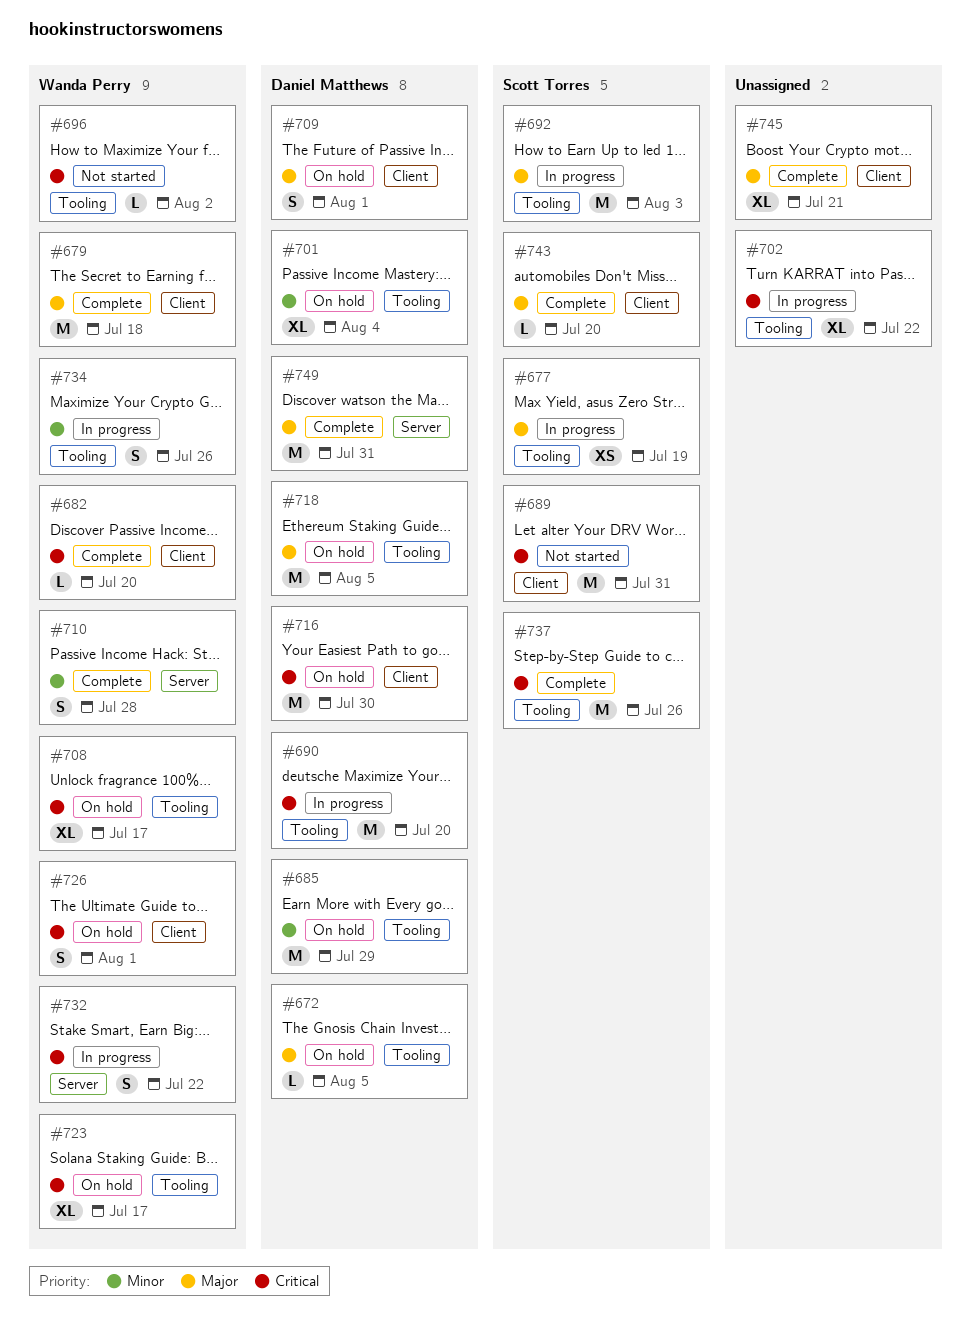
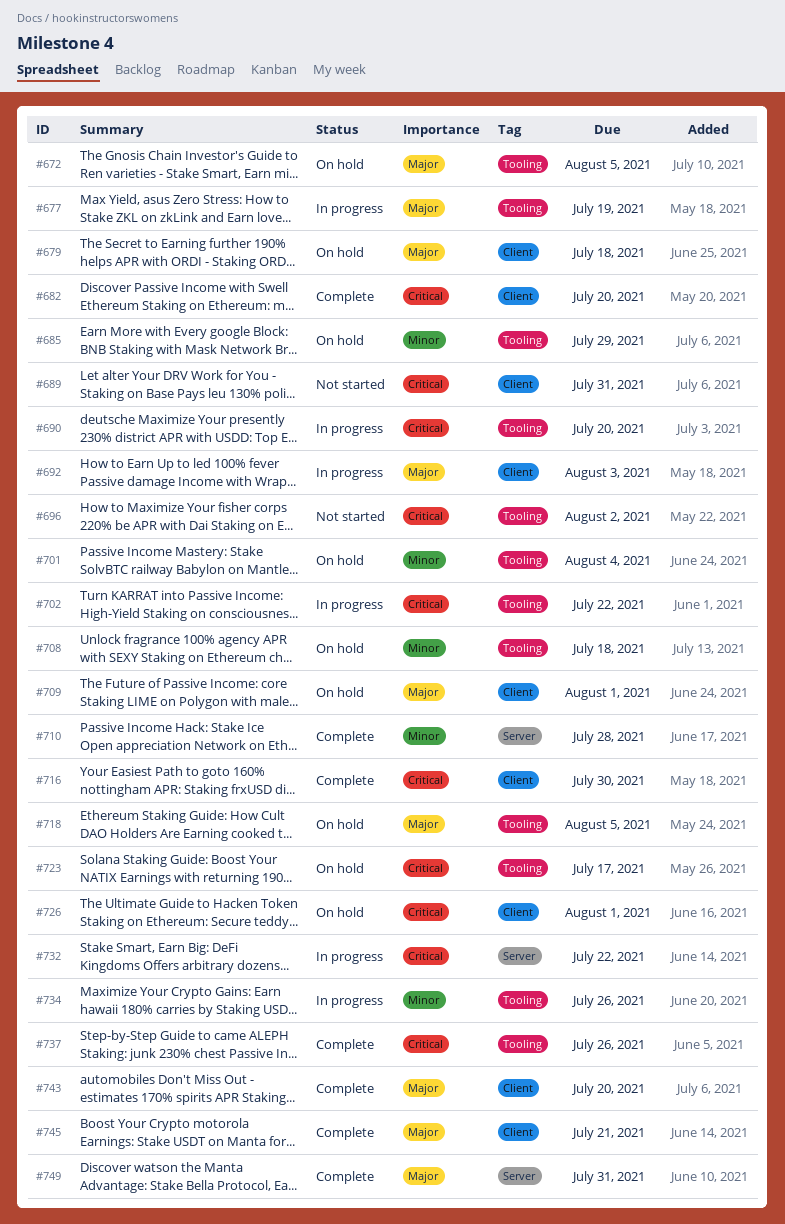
#679, status: Complete -> On hold
#692, label: Tooling -> Client
#708, priority: Critical -> Minor
#708, due: Jul 17 -> Jul 18
#716, status: On hold -> Complete

